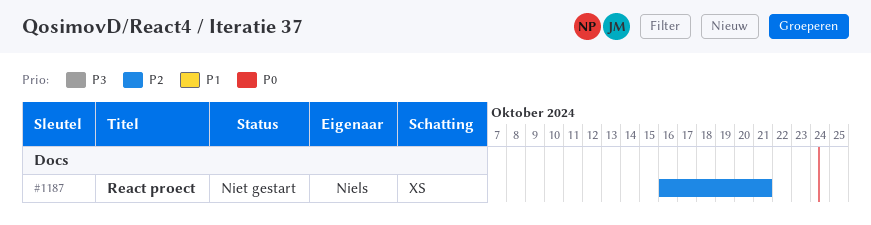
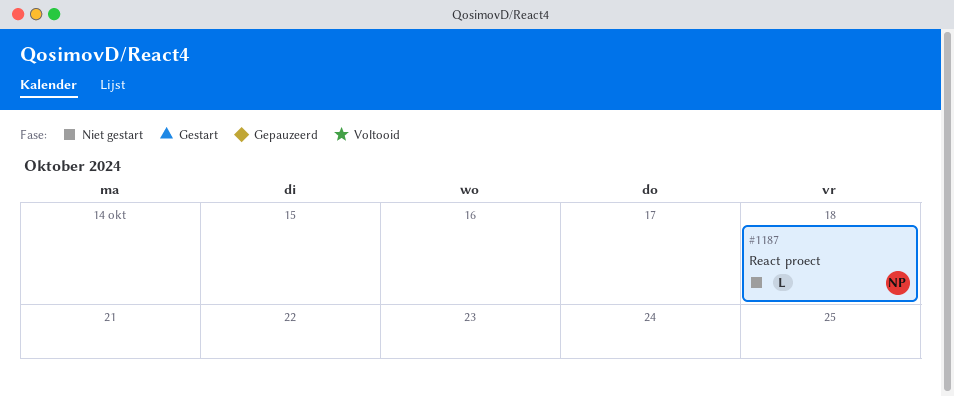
#1187, estimate: XS -> L
#1187, due: Oct 21 -> Oct 18

